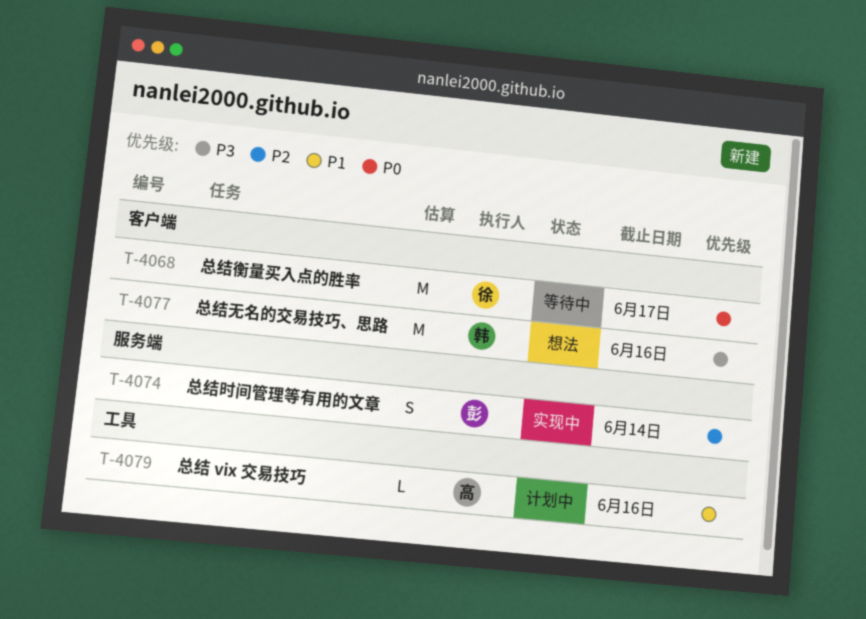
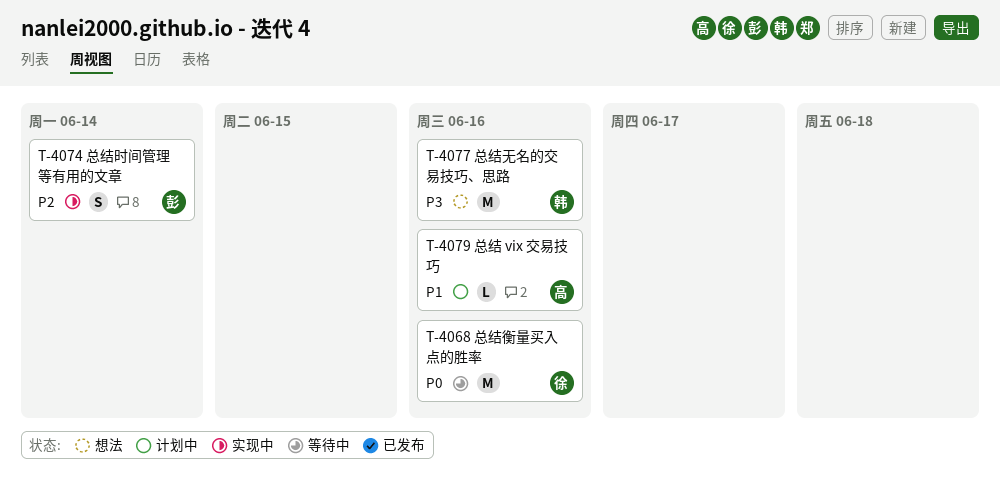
T-4068, due: Jun 17 -> Jun 16

